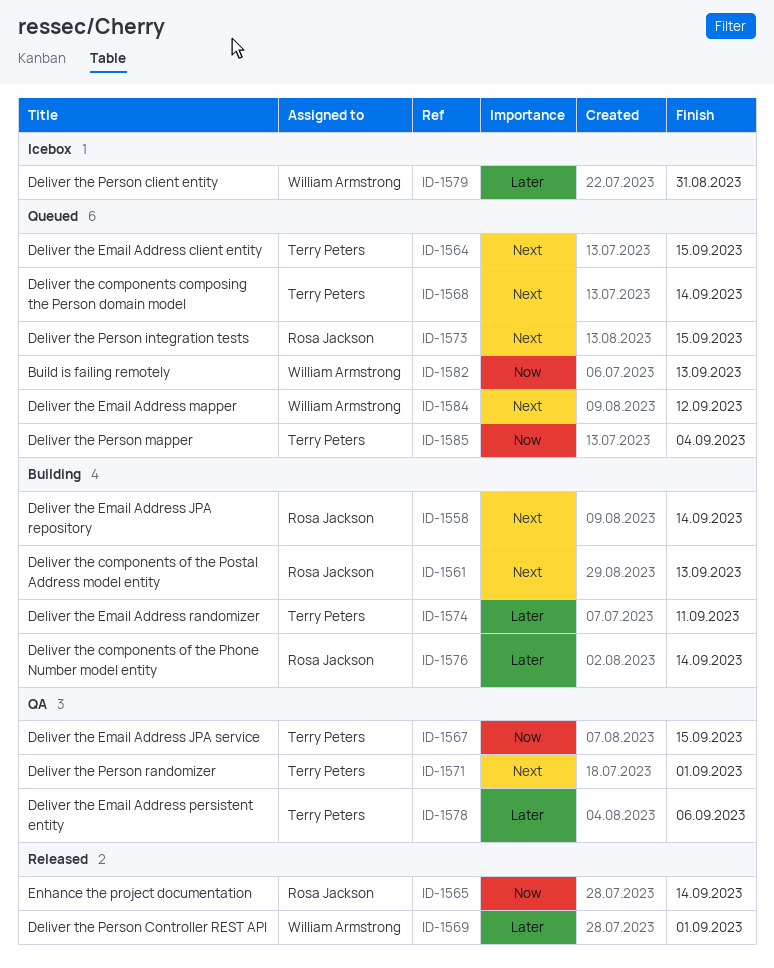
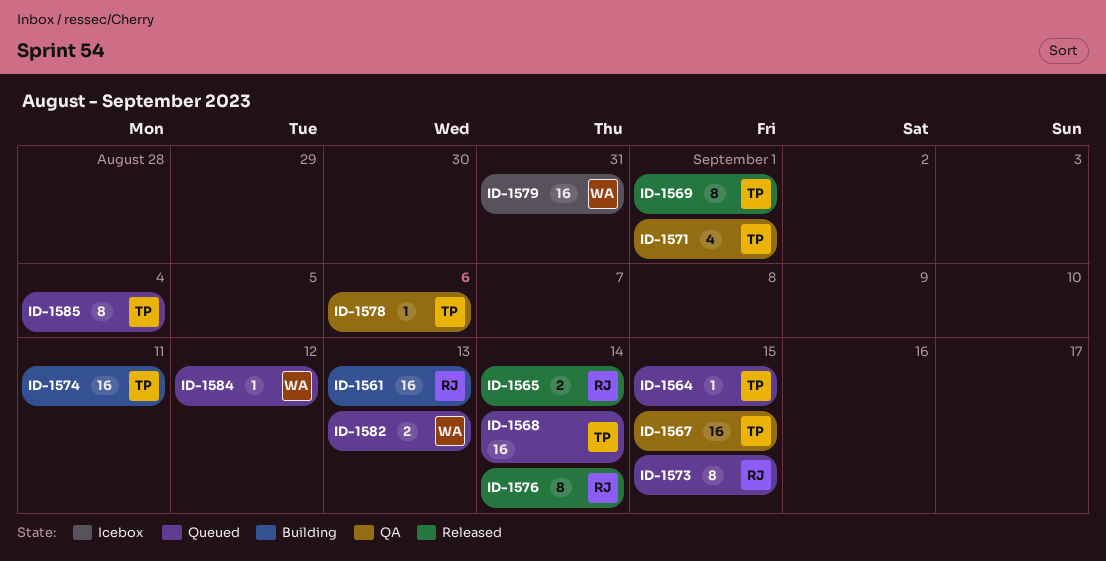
ID-1558: present -> none
ID-1569, owner: William Armstrong -> Terry Peters
ID-1576, status: Building -> Released

